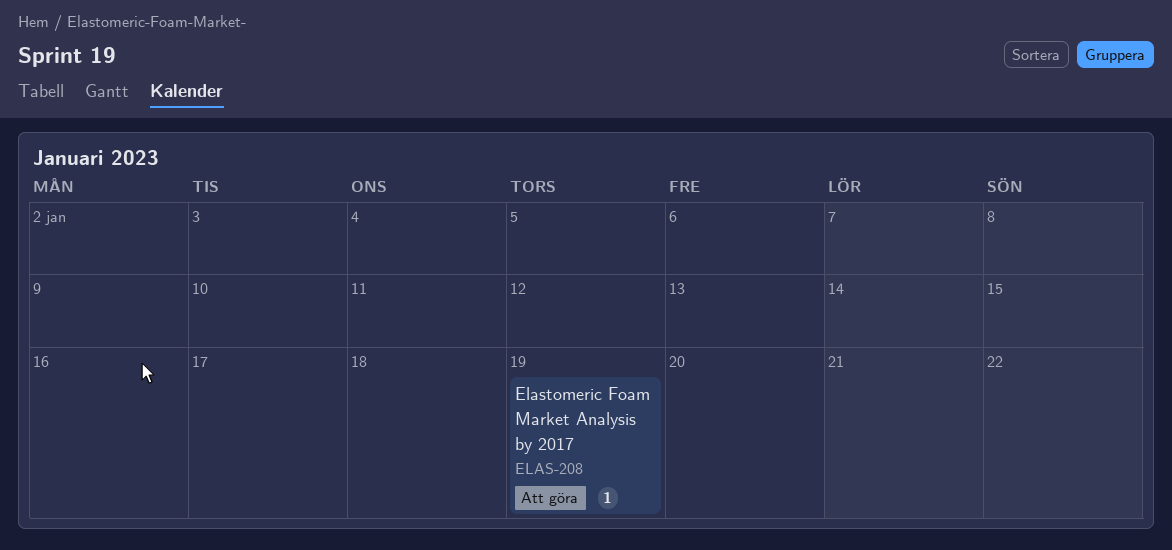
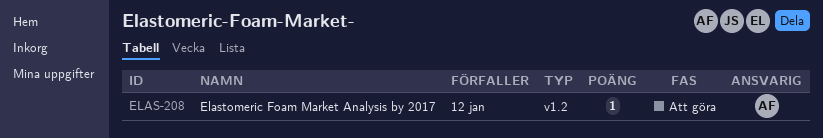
ELAS-208, due: Jan 19 -> Jan 12

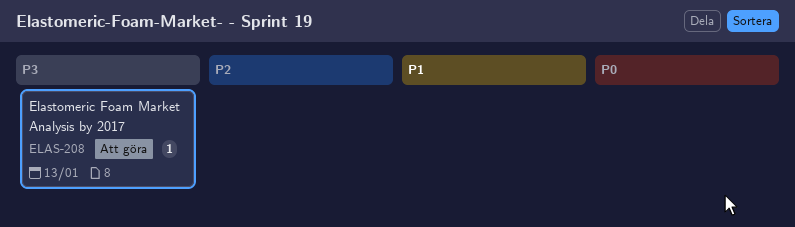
ELAS-208, due: Jan 12 -> Jan 13

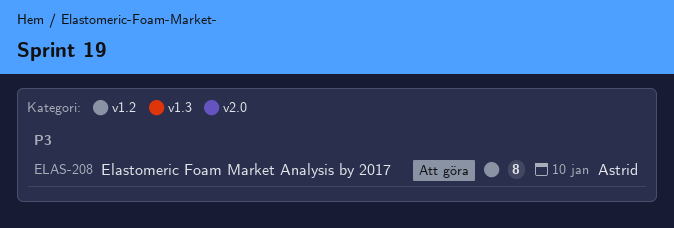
ELAS-208, estimate: 1 -> 8
ELAS-208, due: Jan 13 -> Jan 10

